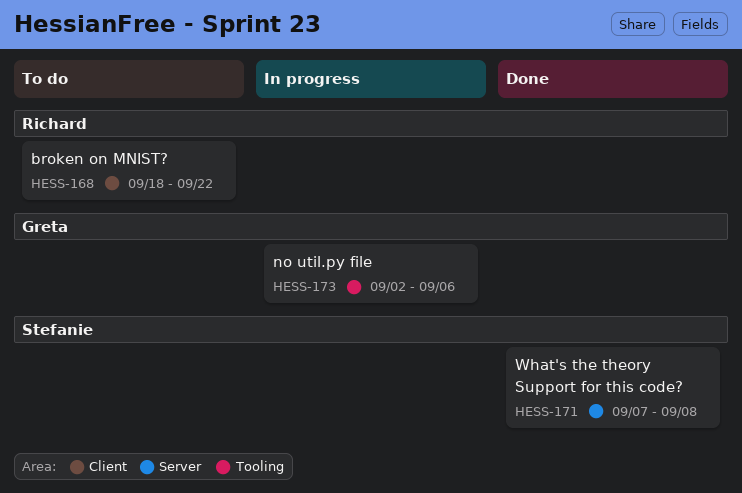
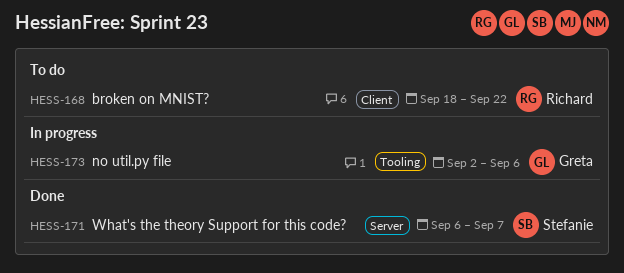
HESS-171, start: Sep 7 -> Sep 6
HESS-171, due: Sep 8 -> Sep 7

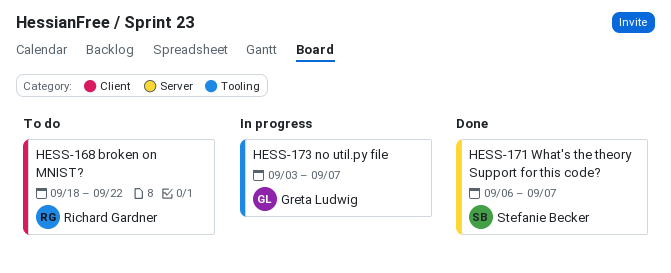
HESS-173, start: Sep 2 -> Sep 3
HESS-173, due: Sep 6 -> Sep 7

